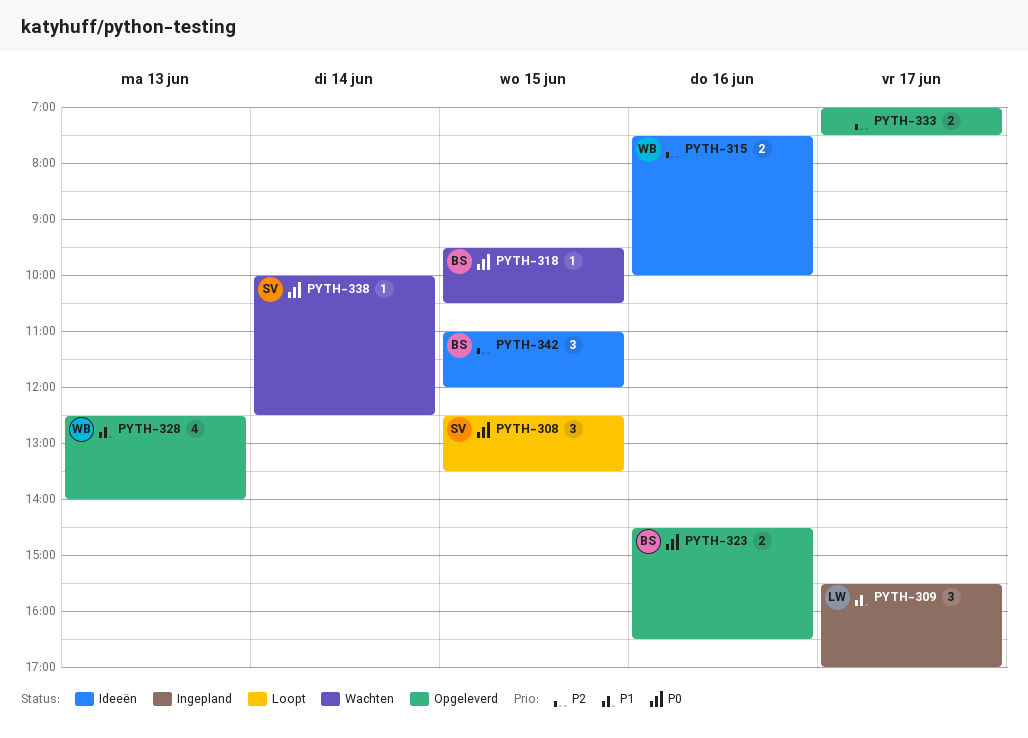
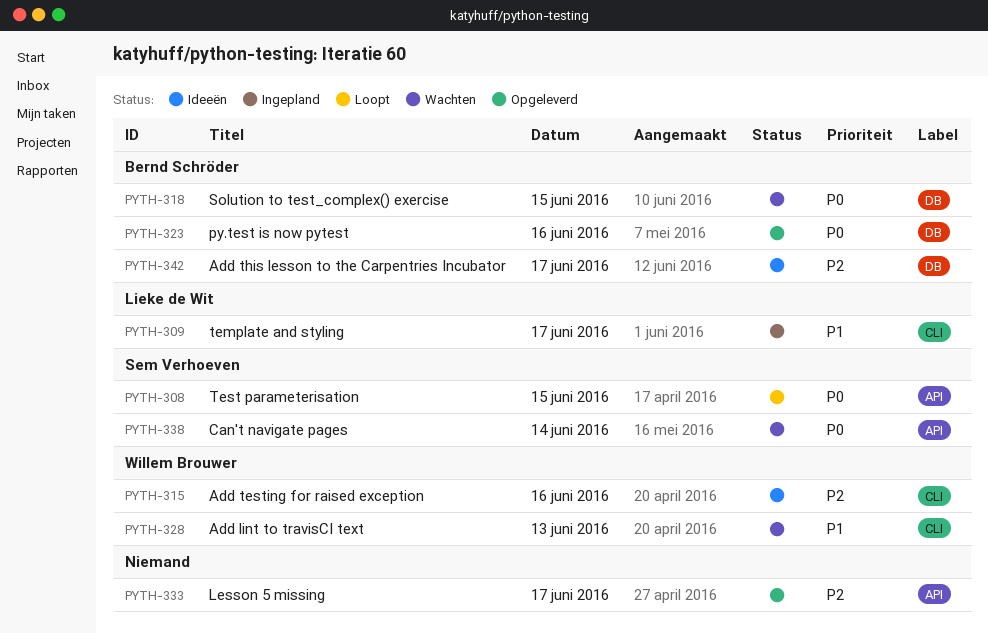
PYTH-328, status: Opgeleverd -> Wachten
PYTH-342, day: Jun 15 -> Jun 17

